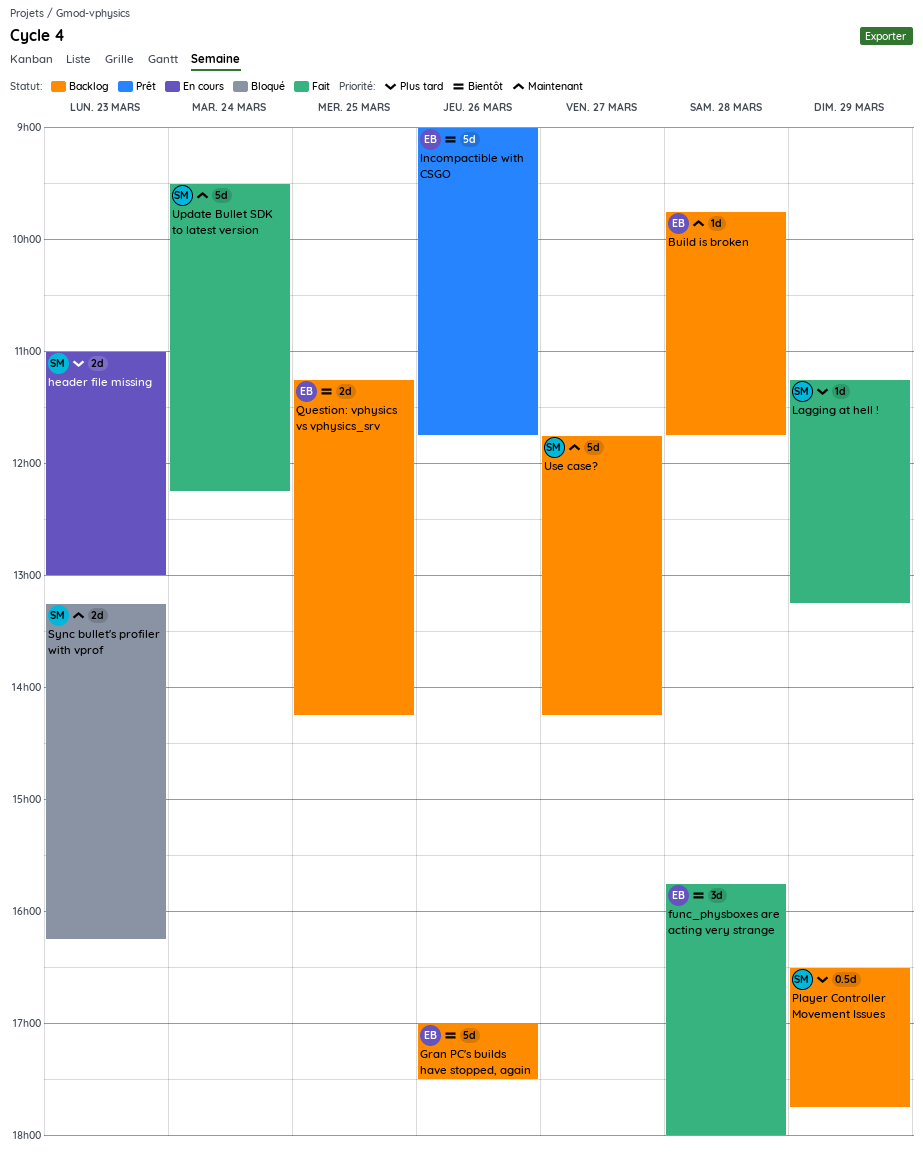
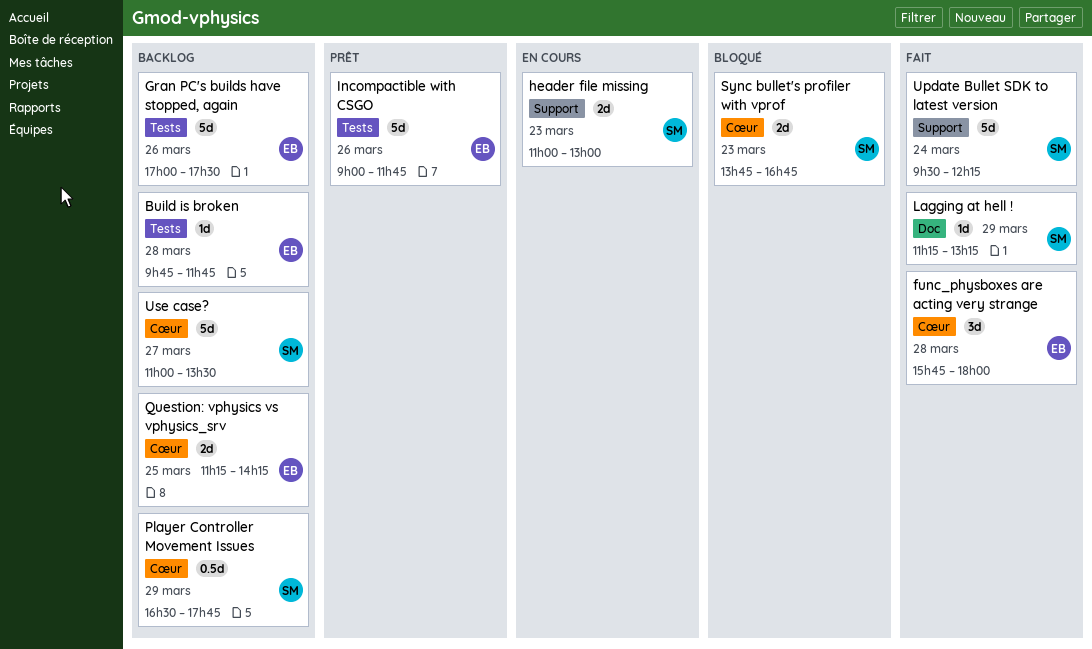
Sync bullet's profiler with vprof, begins: 13:15 -> 13:45
Sync bullet's profiler with vprof, ends: 16:15 -> 16:45
Use case?, begins: 11:45 -> 11:00
Use case?, ends: 14:15 -> 13:30

